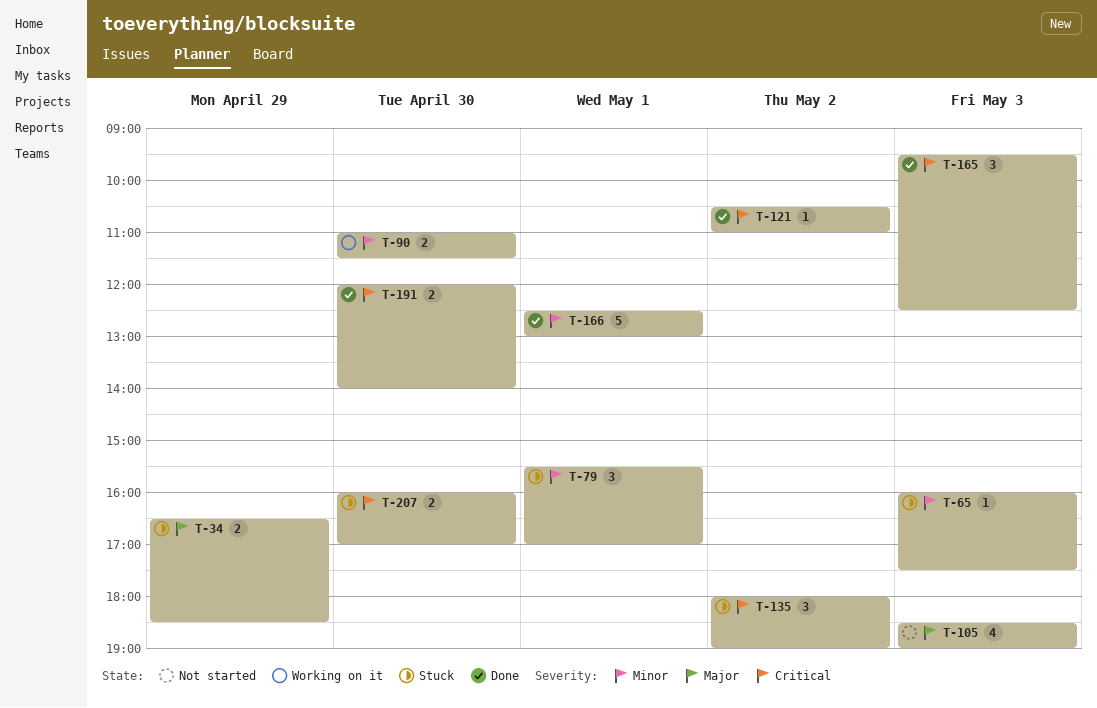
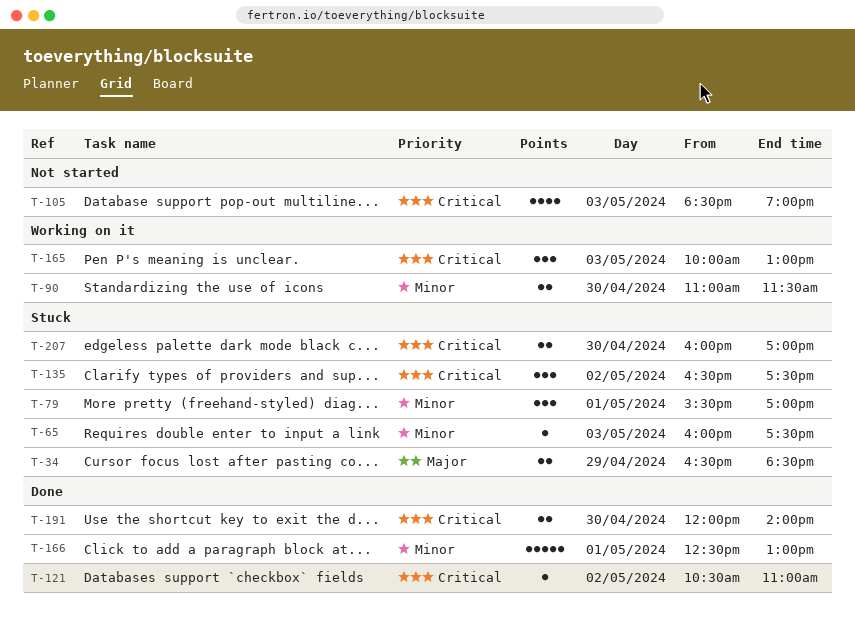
T-105, priority: Major -> Critical
T-135, begins: 18:00 -> 16:30
T-135, ends: 19:00 -> 17:30
T-165, status: Done -> Working on it
T-165, begins: 09:30 -> 10:00
T-165, ends: 12:30 -> 13:00

